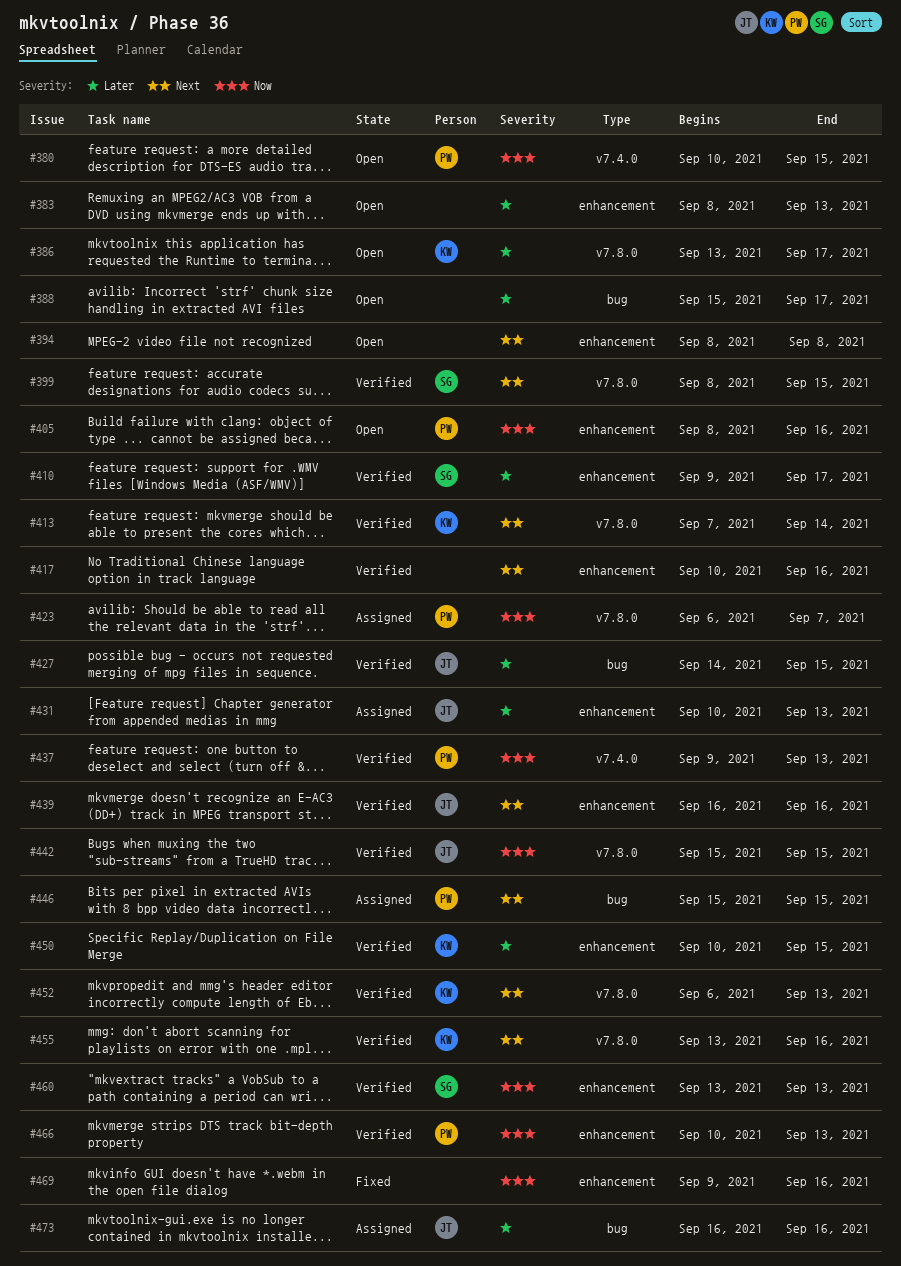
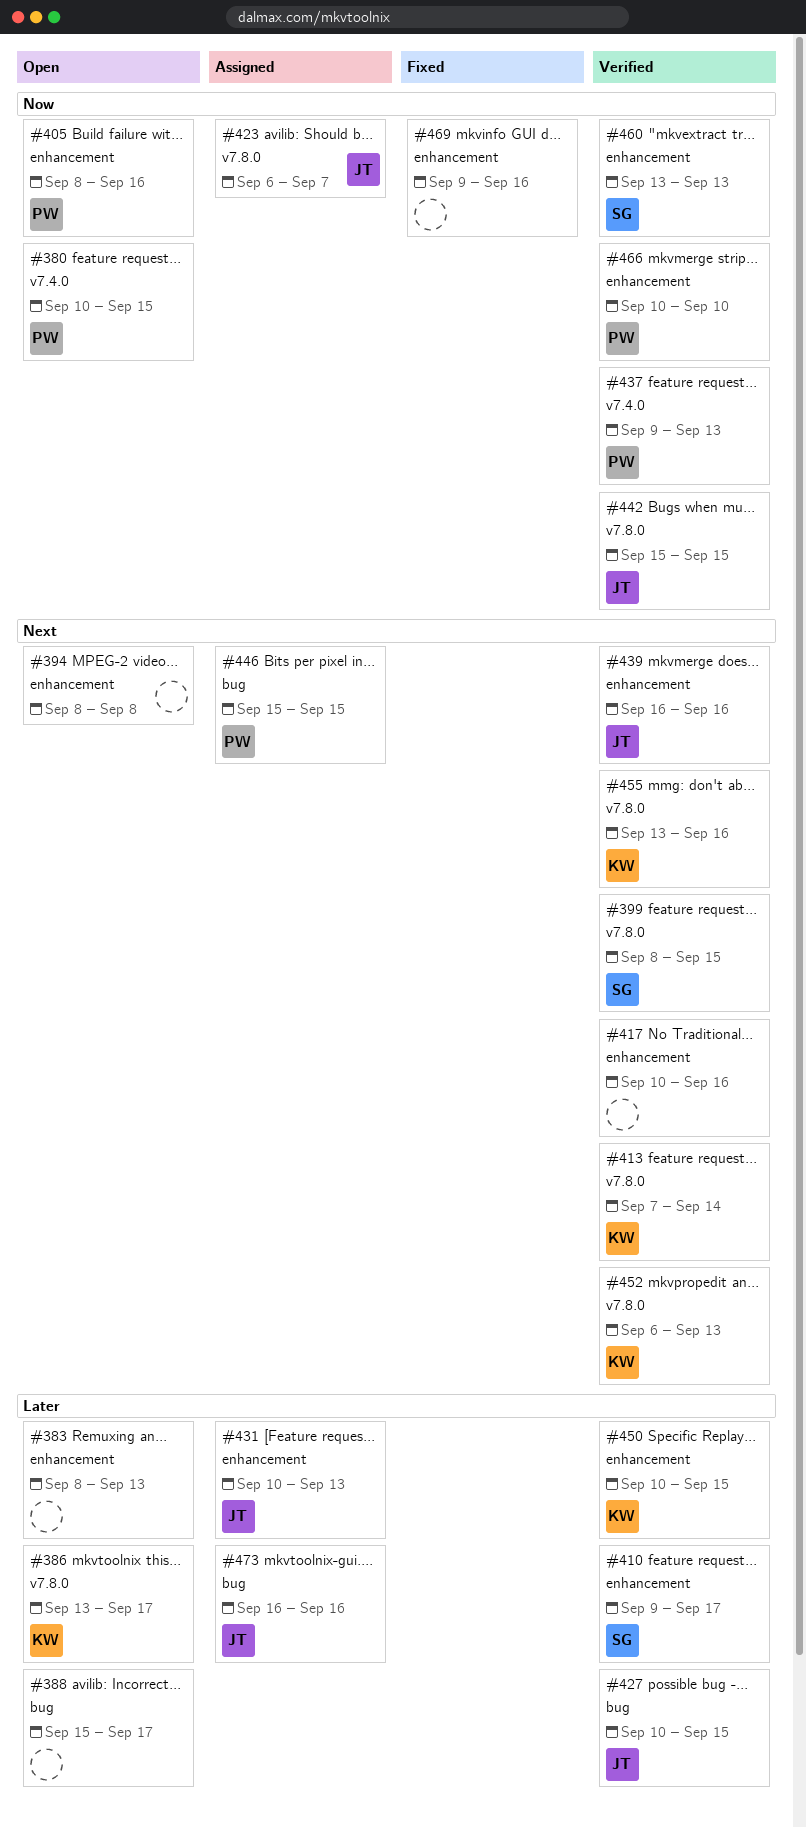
#423, owner: PW -> JT
#427, start: Sep 14 -> Sep 10
#466, due: Sep 13 -> Sep 10

